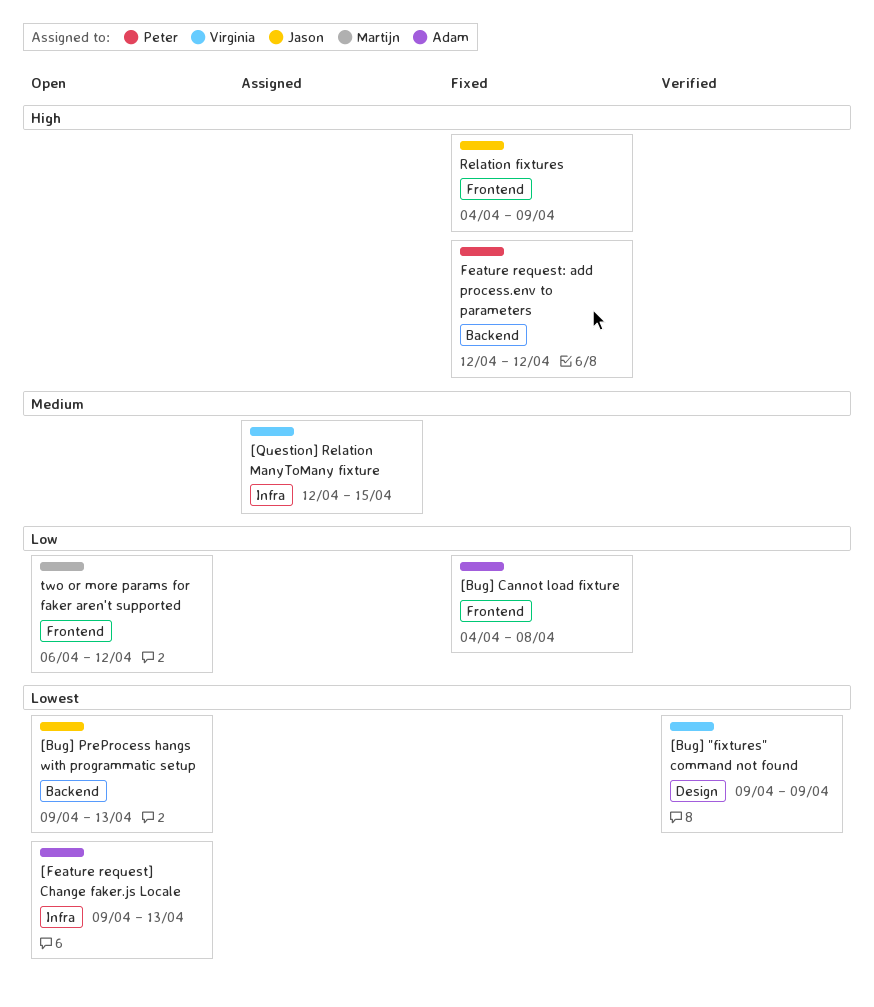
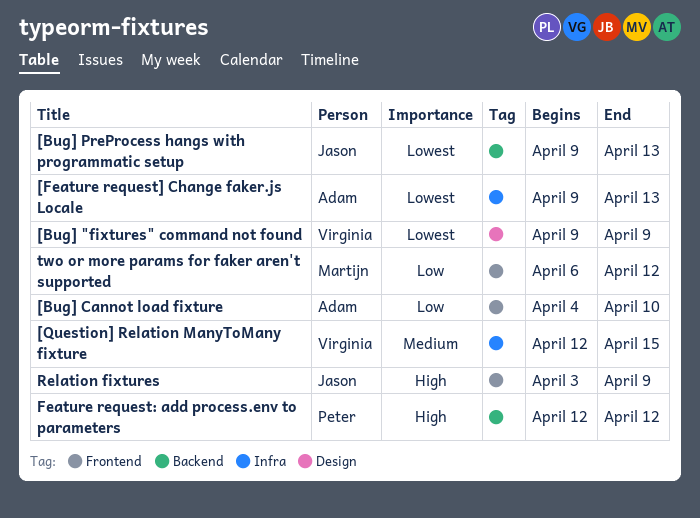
[Bug] Cannot load fixture, due: Apr 8 -> Apr 10
Relation fixtures, start: Apr 4 -> Apr 3

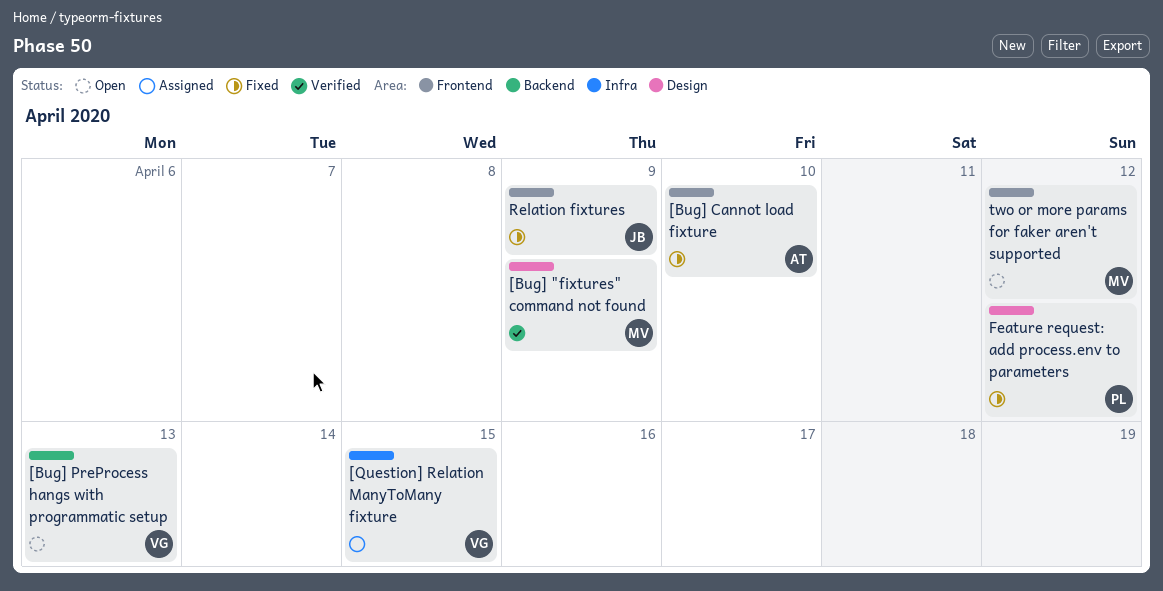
[Bug] "fixtures" command not found, owner: Virginia -> Martijn
[Bug] PreProcess hangs with programmatic setup, owner: Jason -> Virginia
[Feature request] Change faker.js Locale: present -> none
Feature request: add process.env to parameters, label: Backend -> Design

